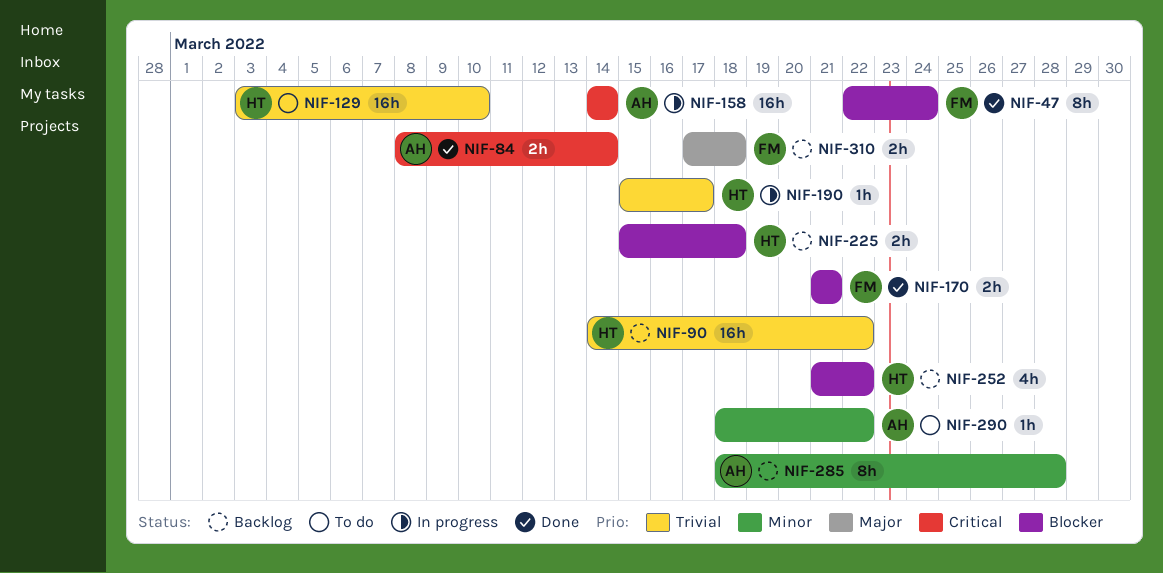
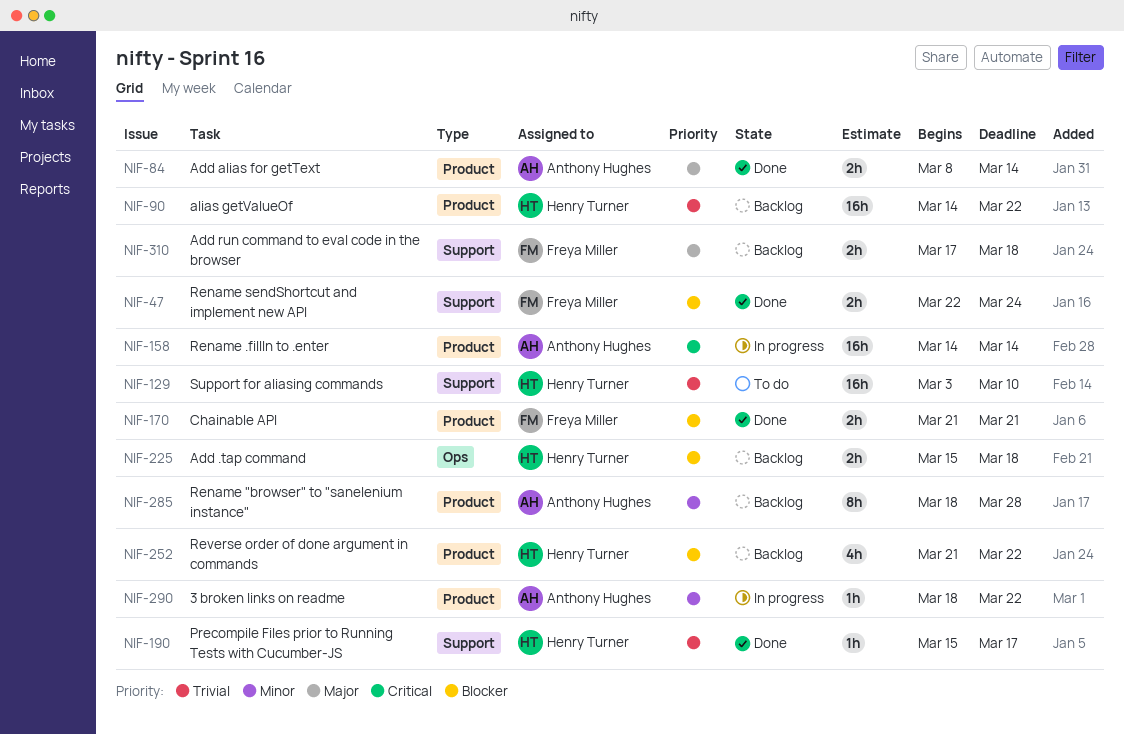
NIF-47, estimate: 8h -> 2h
NIF-84, priority: Critical -> Major
NIF-190, status: In progress -> Done
NIF-290, status: To do -> In progress

